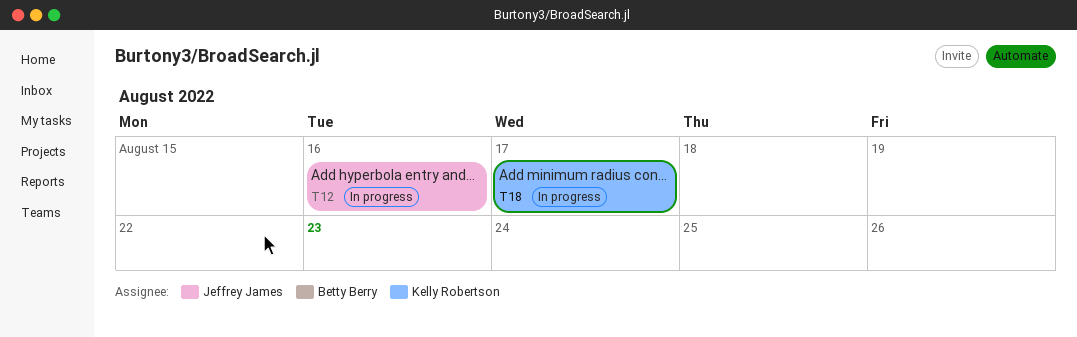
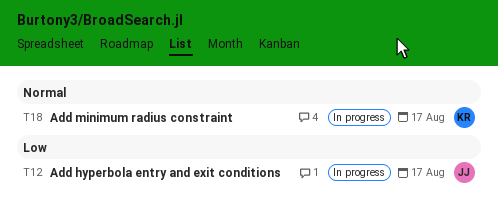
T12, due: Aug 16 -> Aug 17

